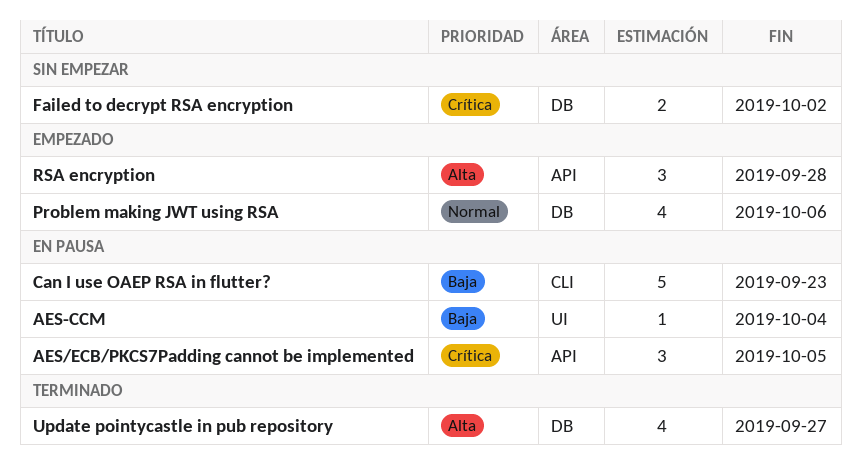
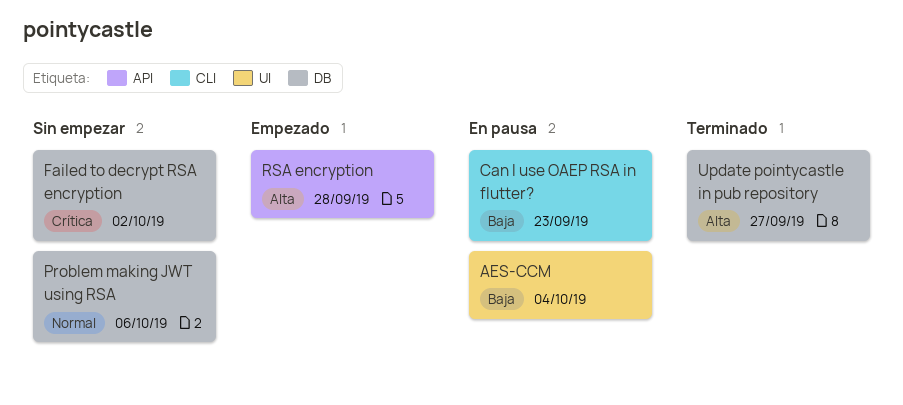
AES/ECB/PKCS7Padding cannot be implemented: present -> none
Problem making JWT using RSA, status: Empezado -> Sin empezar

